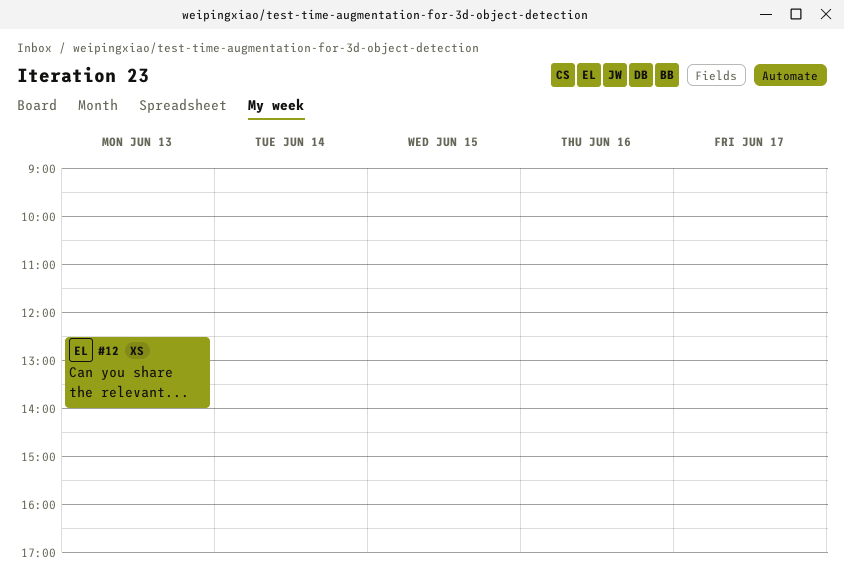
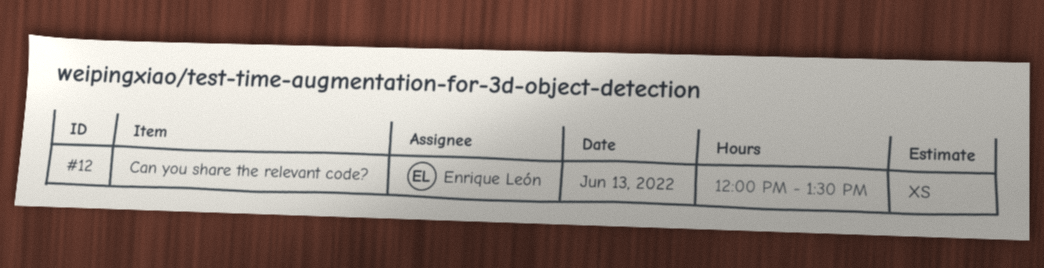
#12, begins: 12:30 -> 12:00
#12, ends: 14:00 -> 13:30

